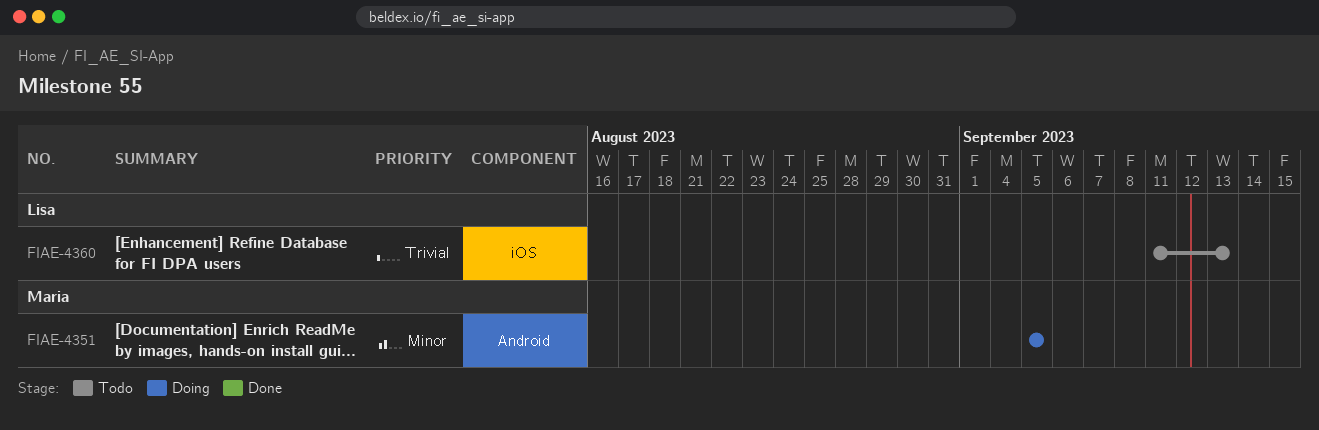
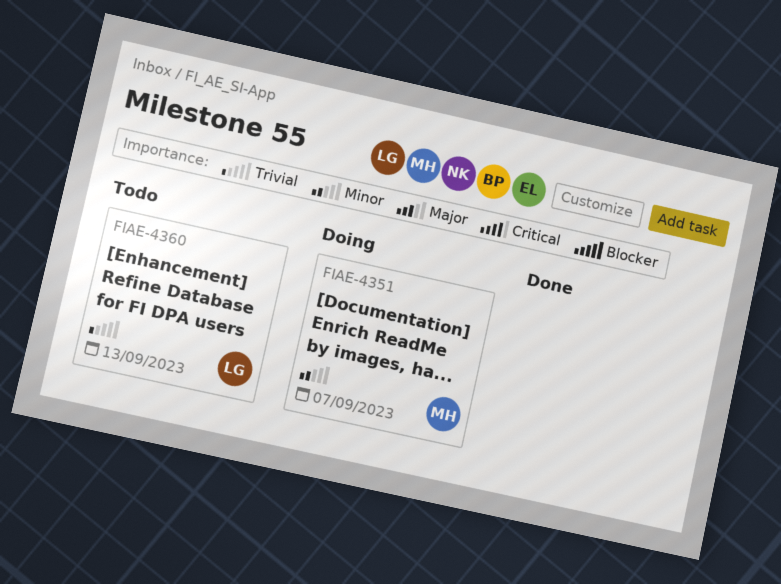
FIAE-4351, due: Sep 5 -> Sep 7

